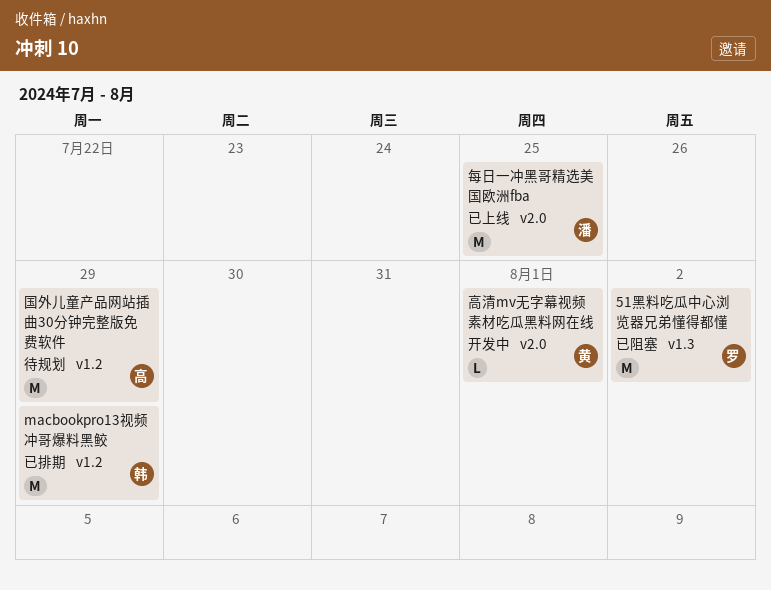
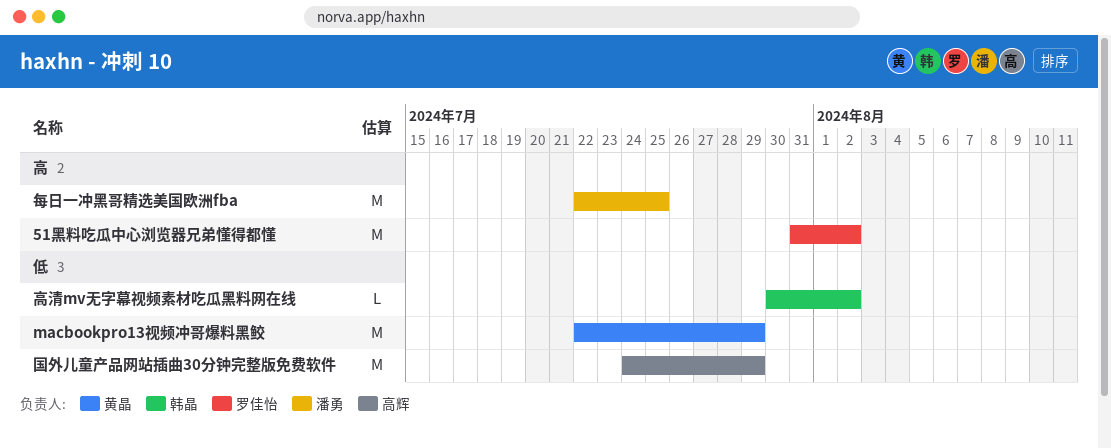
macbookpro13视频冲哥爆料黑鲛, owner: 韩晶 -> 黄晶
高清mv无字幕视频素材吃瓜黑料网在线, owner: 黄晶 -> 韩晶
高清mv无字幕视频素材吃瓜黑料网在线, due: Aug 1 -> Aug 2

